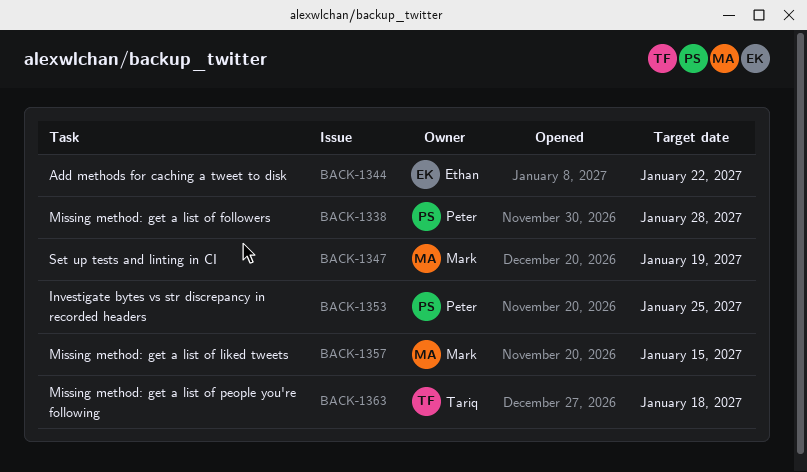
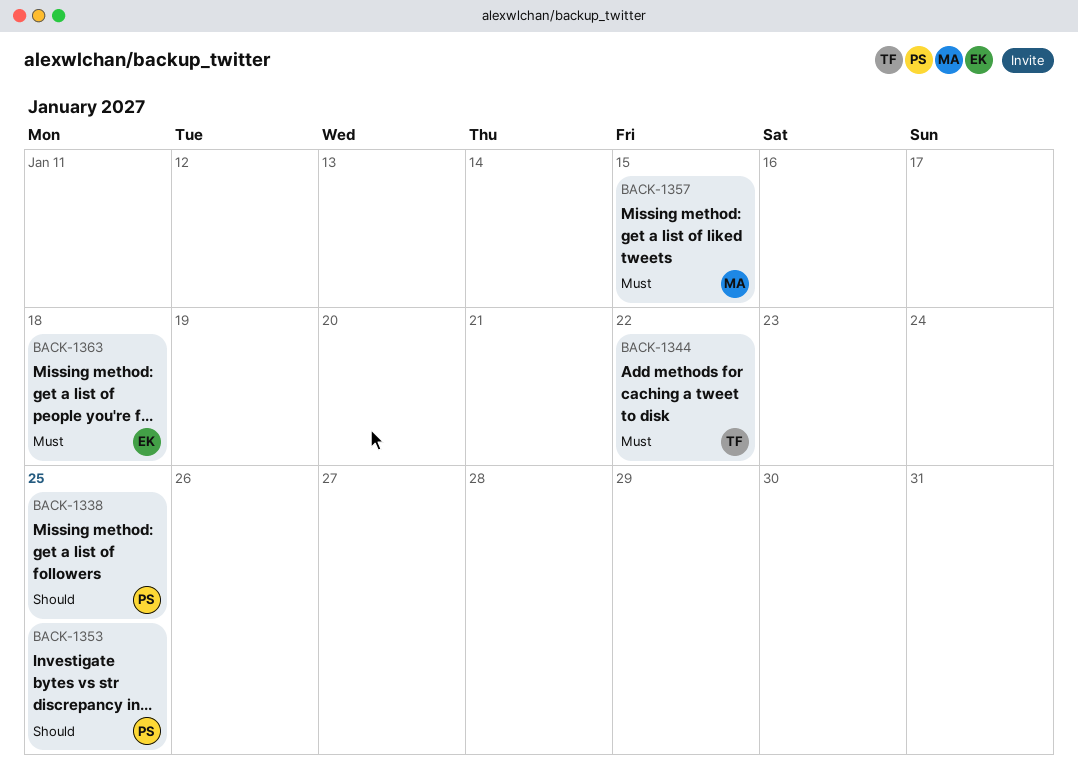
BACK-1338, due: Jan 28 -> Jan 25
BACK-1344, owner: Ethan -> Tariq
BACK-1347: present -> none
BACK-1363, owner: Tariq -> Ethan

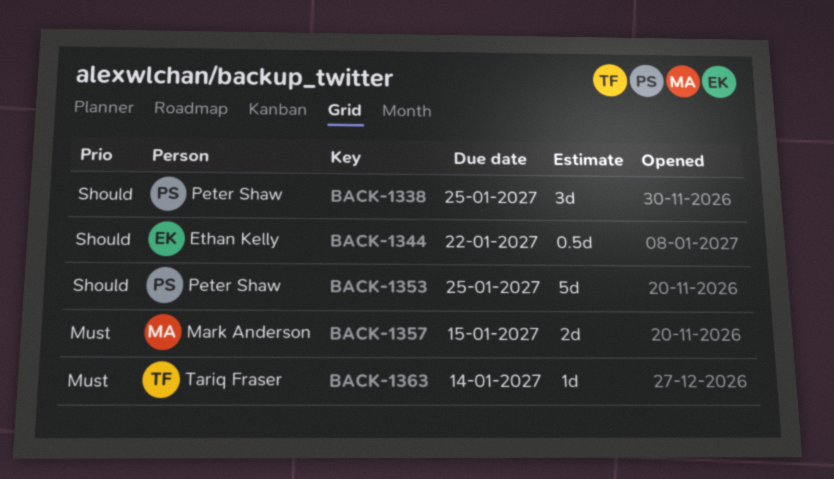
BACK-1344, owner: Tariq Fraser -> Ethan Kelly
BACK-1344, priority: Must -> Should
BACK-1363, owner: Ethan Kelly -> Tariq Fraser
BACK-1363, due: Jan 18 -> Jan 14

